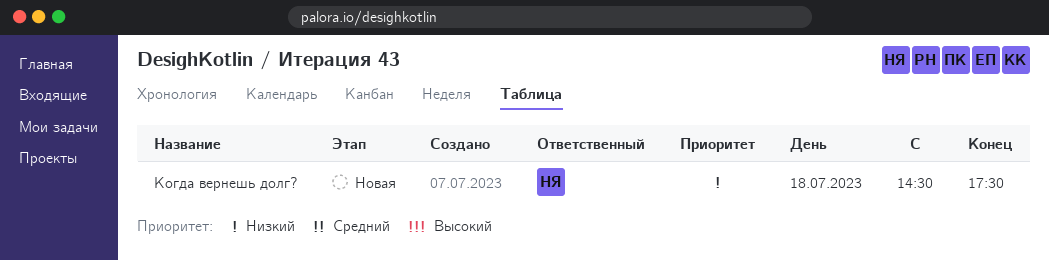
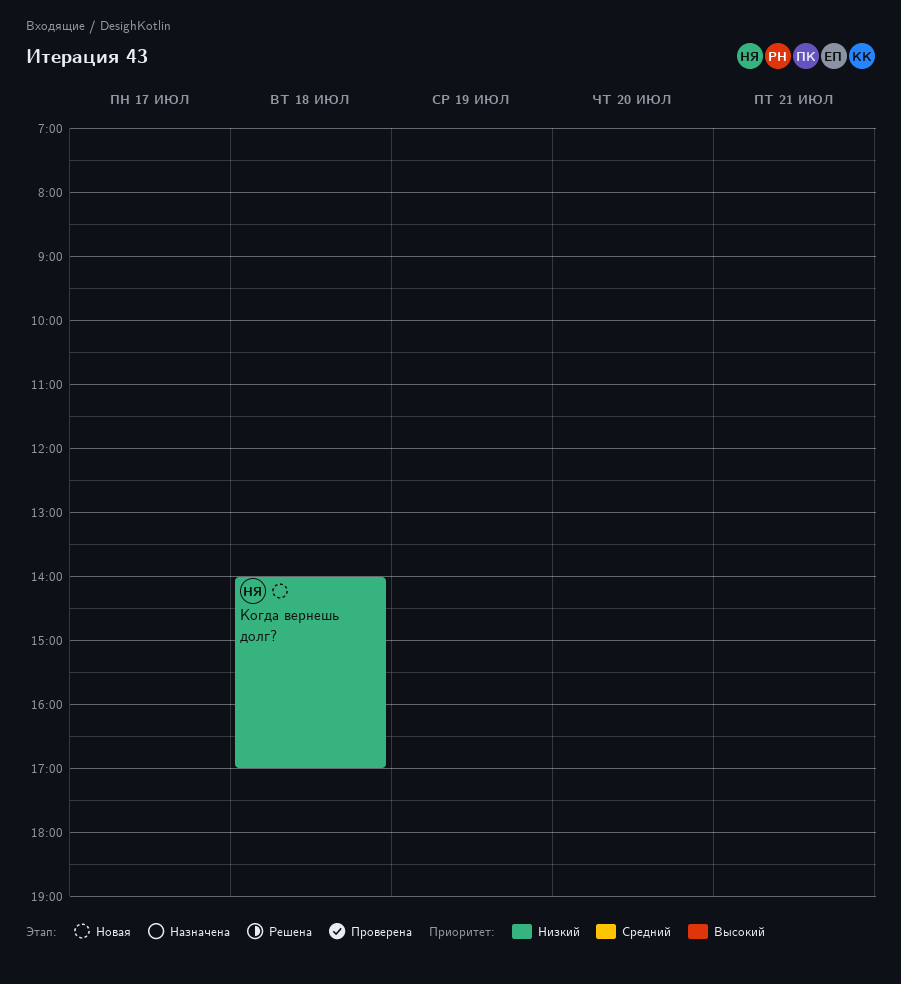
Когда вернешь долг?, begins: 14:30 -> 14:00
Когда вернешь долг?, ends: 17:30 -> 17:00

